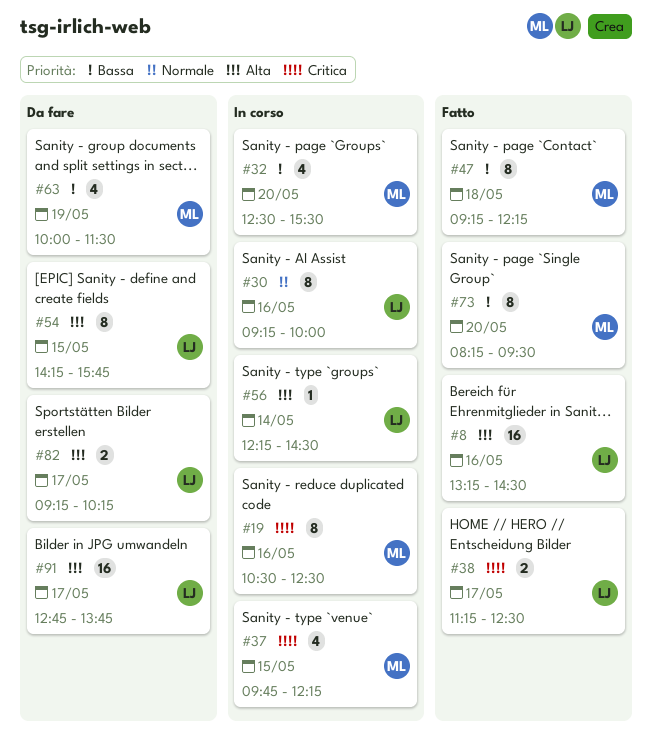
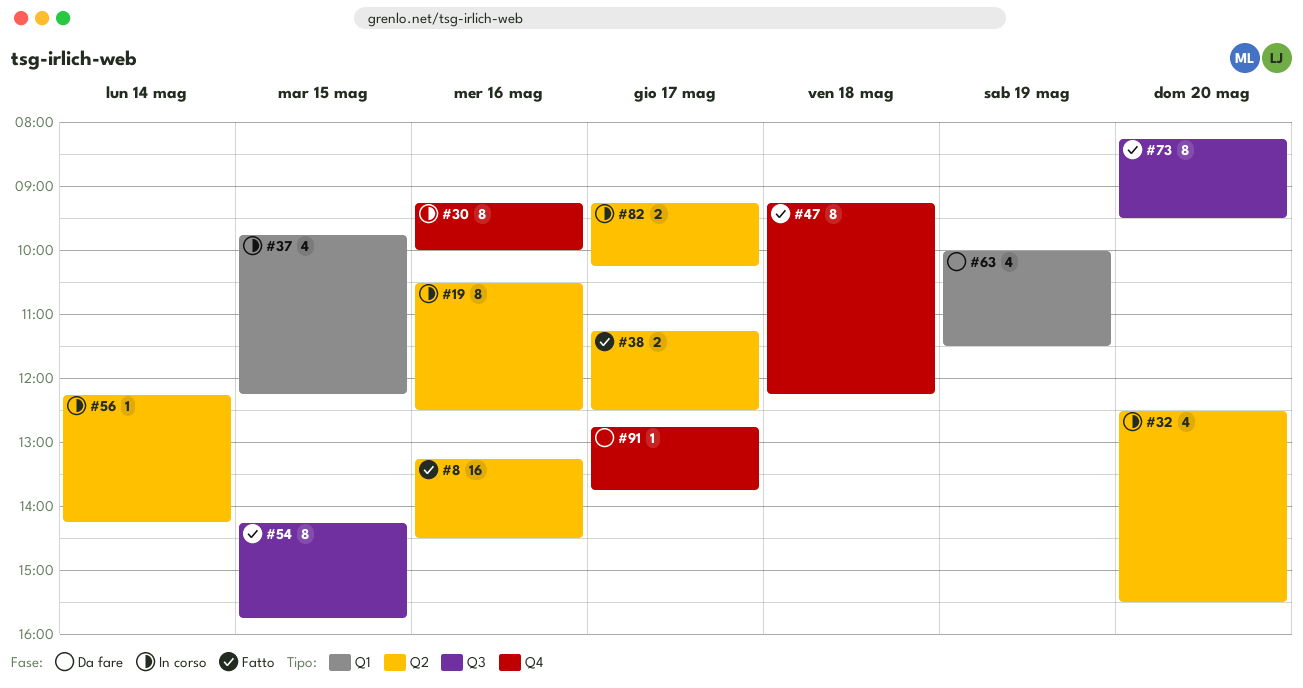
#54, status: Da fare -> Fatto
#56, ends: 14:30 -> 14:15
#82, status: Da fare -> In corso
#91, estimate: 16 -> 1

